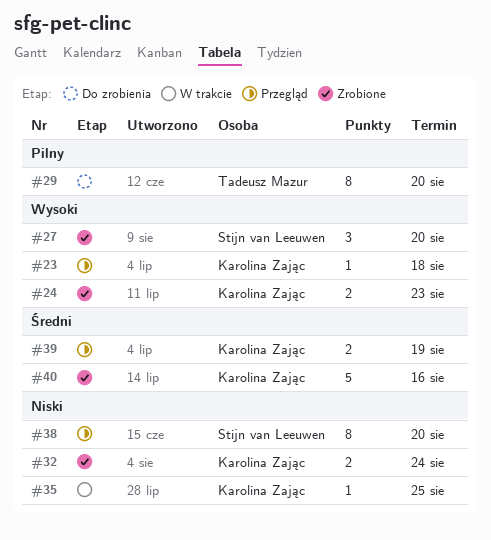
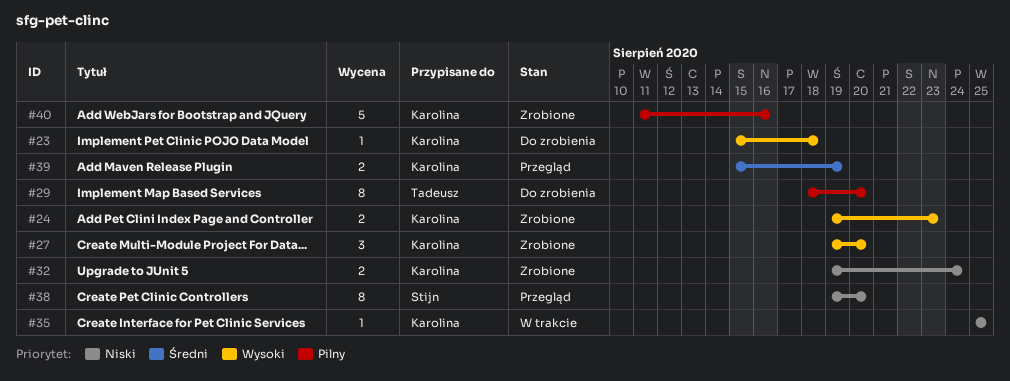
#23, status: Przegląd -> Do zrobienia
#27, owner: Stijn van Leeuwen -> Karolina Zając
#40, priority: Średni -> Pilny

